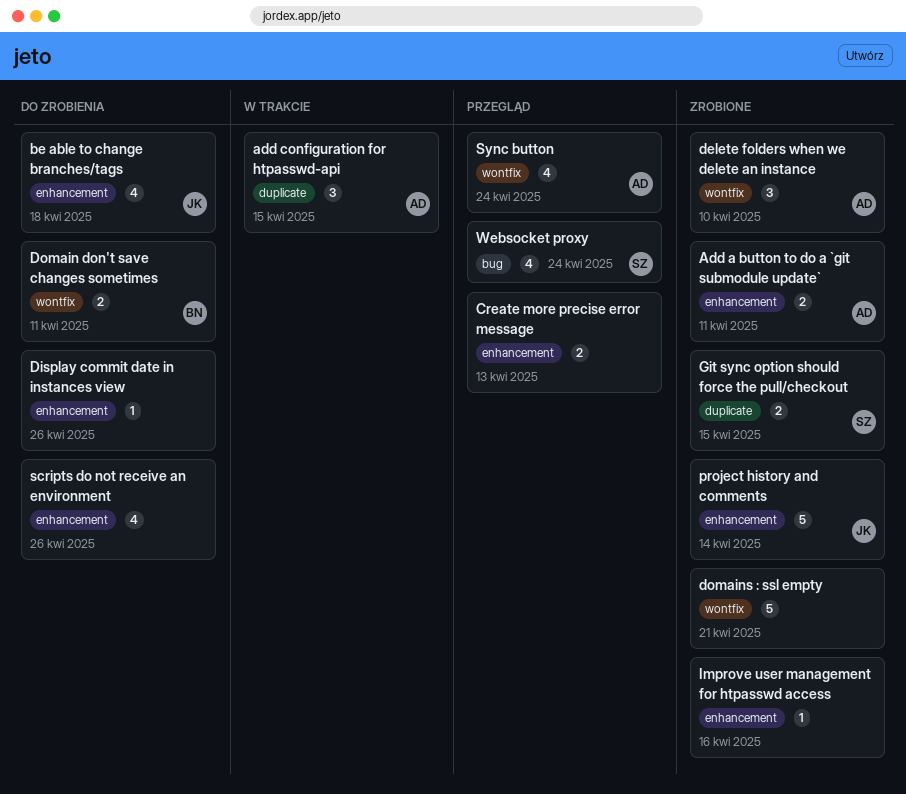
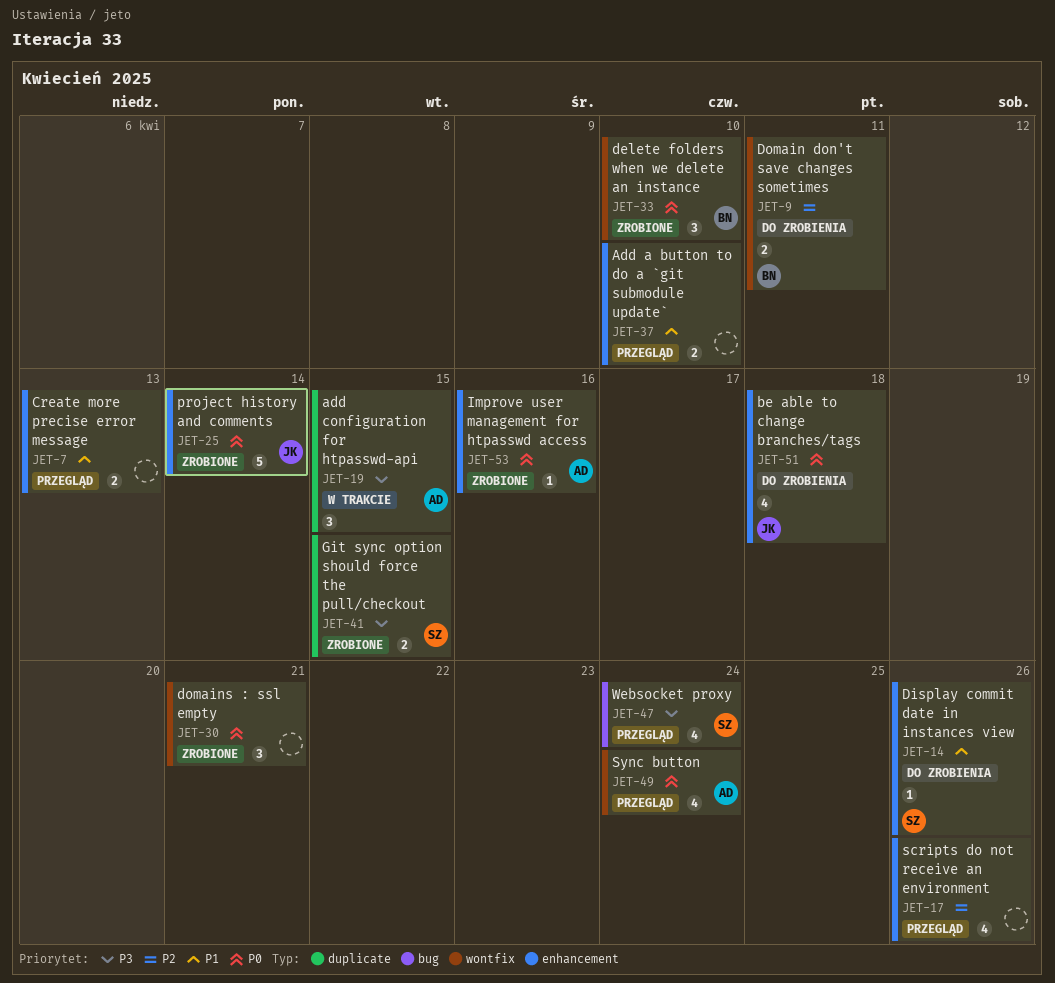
Add a button to do a `git submodule update`, status: Zrobione -> Przegląd
Add a button to do a `git submodule update`, owner: AD -> none
Add a button to do a `git submodule update`, due: Apr 11 -> Apr 10
delete folders when we delete an instance, owner: AD -> BN
Display commit date in instances view, owner: none -> SZ
domains : ssl empty, estimate: 5 -> 3
Improve user management for htpasswd access, owner: none -> AD
scripts do not receive an environment, status: Do zrobienia -> Przegląd

